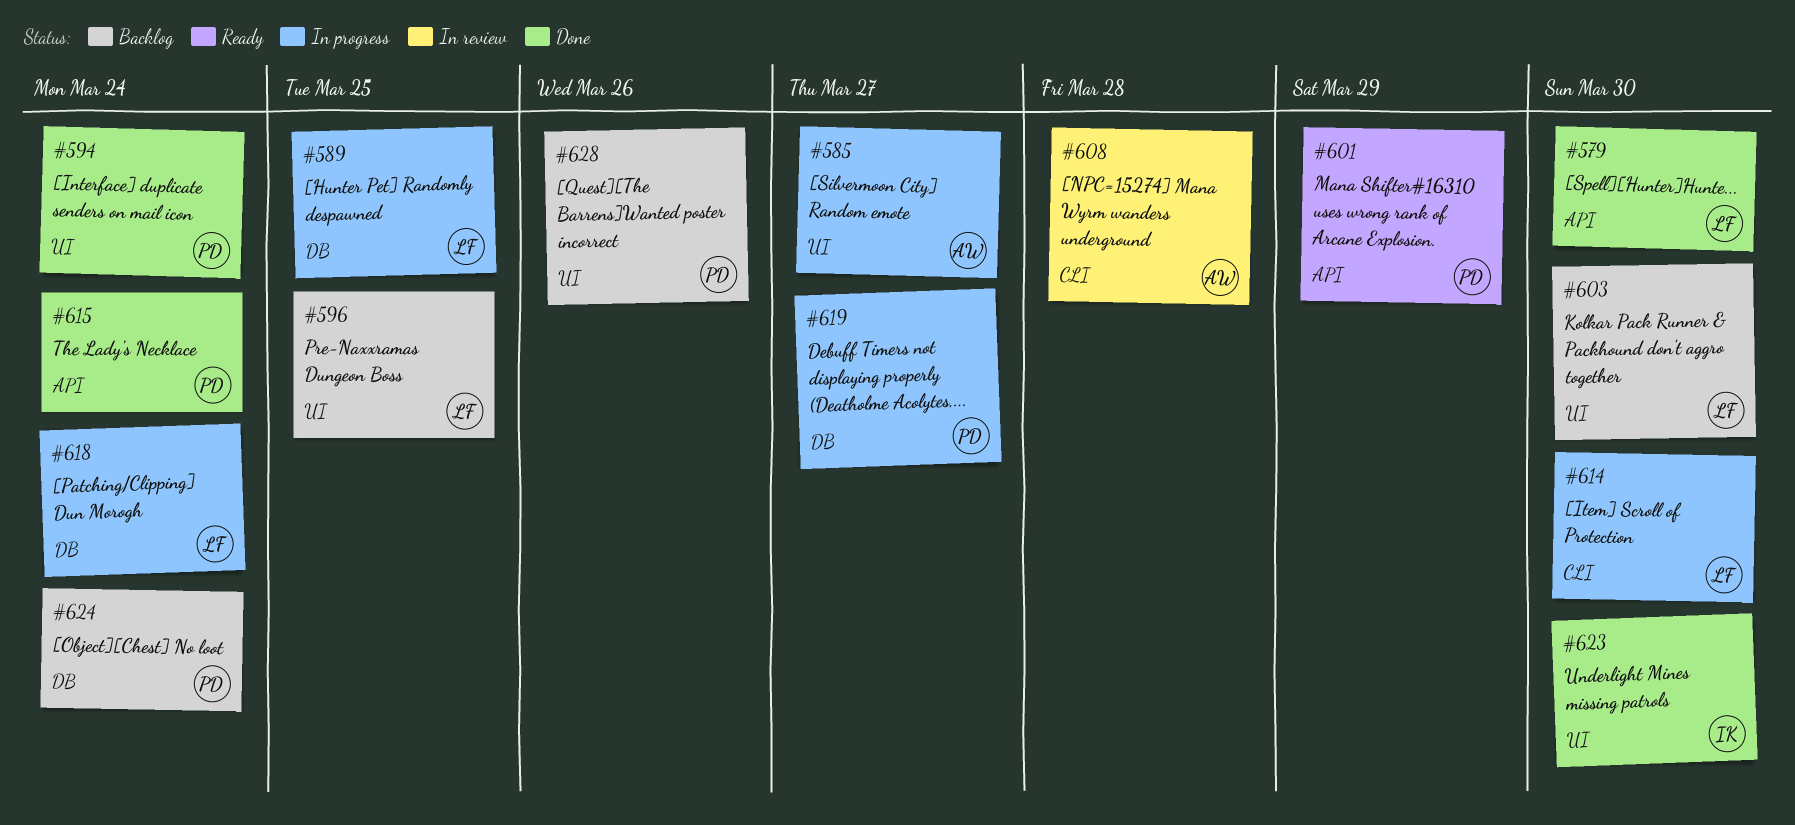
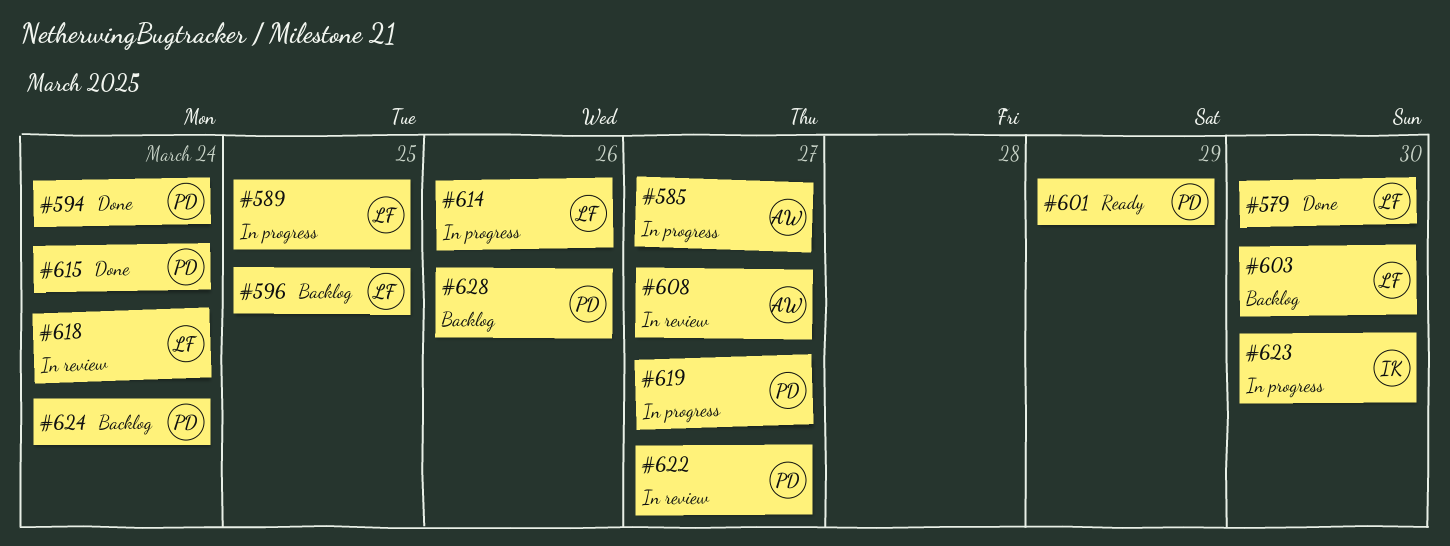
#608, due: Mar 28 -> Mar 27
#614, due: Mar 30 -> Mar 26
#618, status: In progress -> In review
#622: none -> present
#623, status: Done -> In progress

